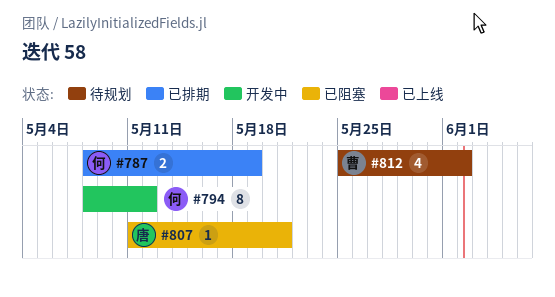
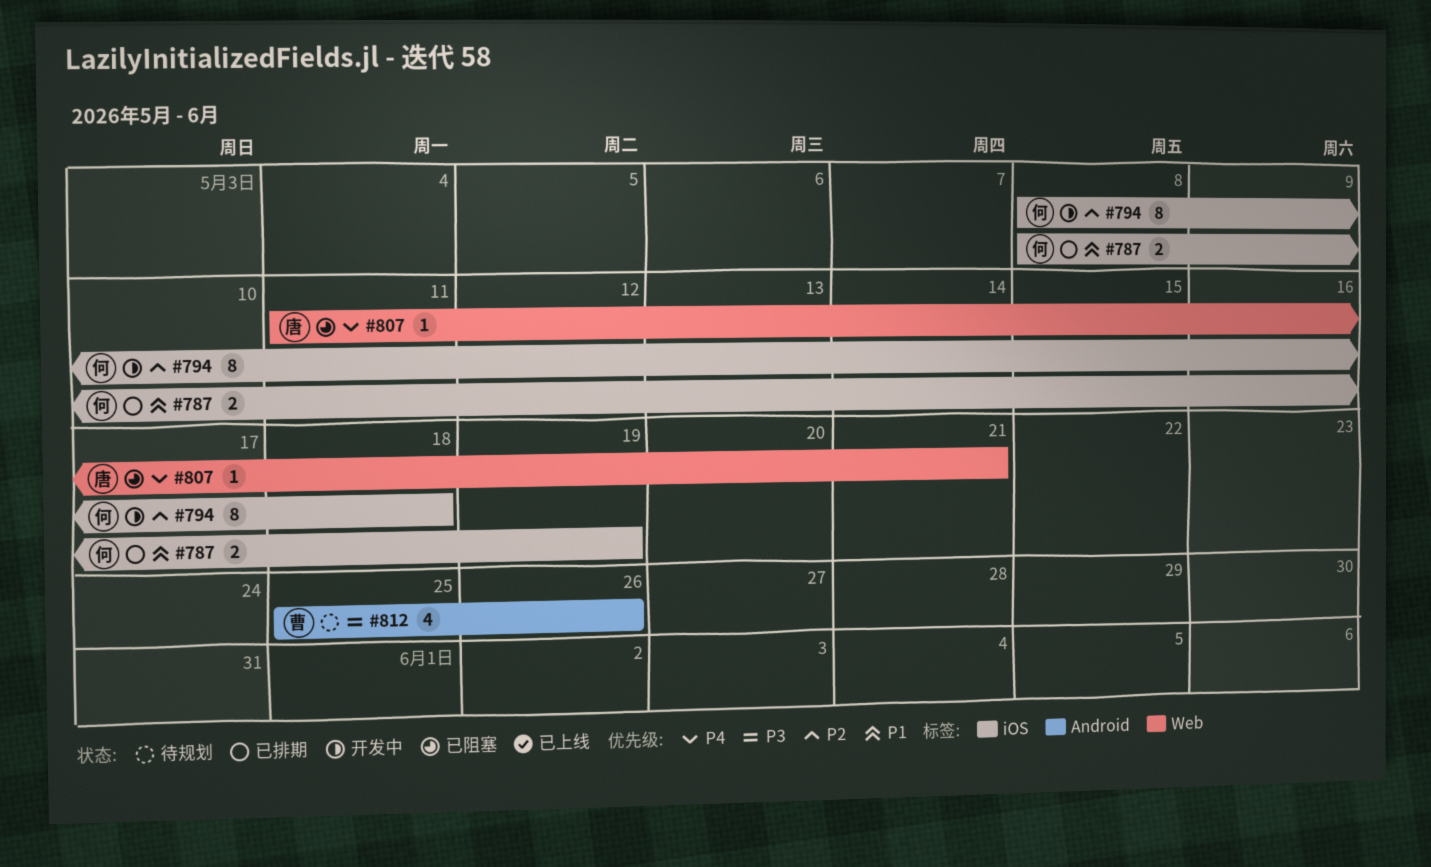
#794, due: May 12 -> May 18
#812, due: Jun 2 -> May 26

